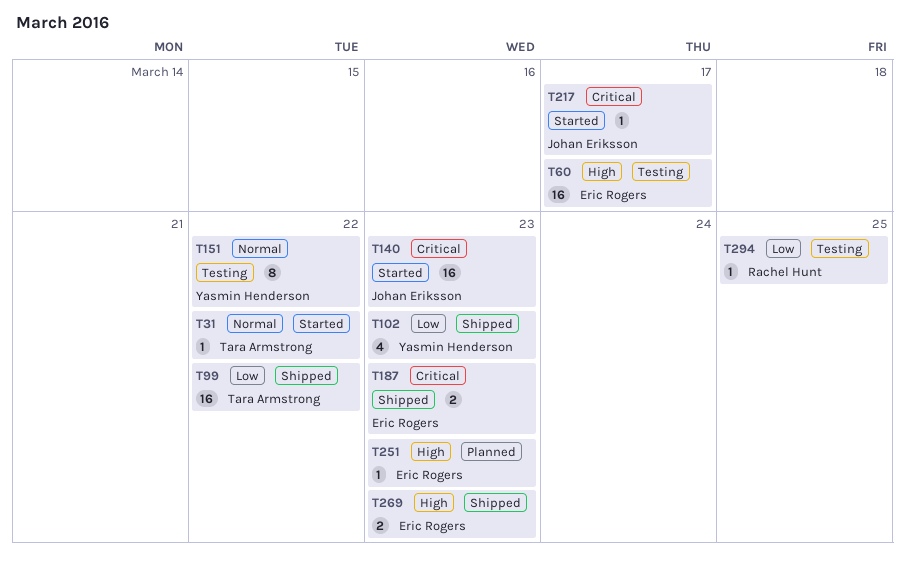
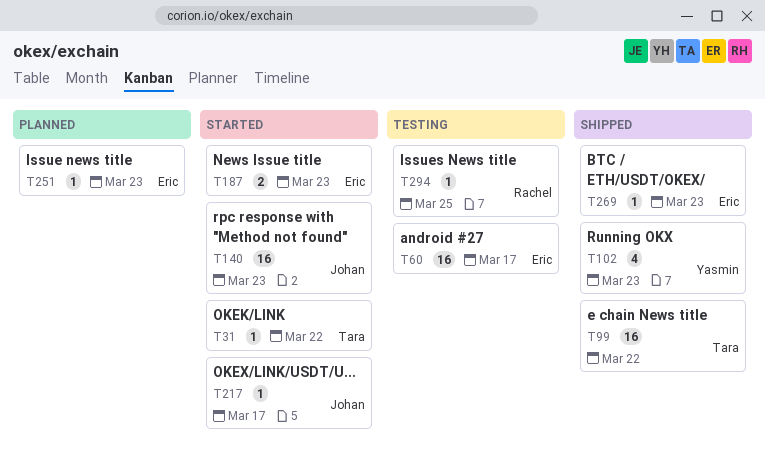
T151: present -> none
T187, status: Shipped -> Started
T269, estimate: 2 -> 1

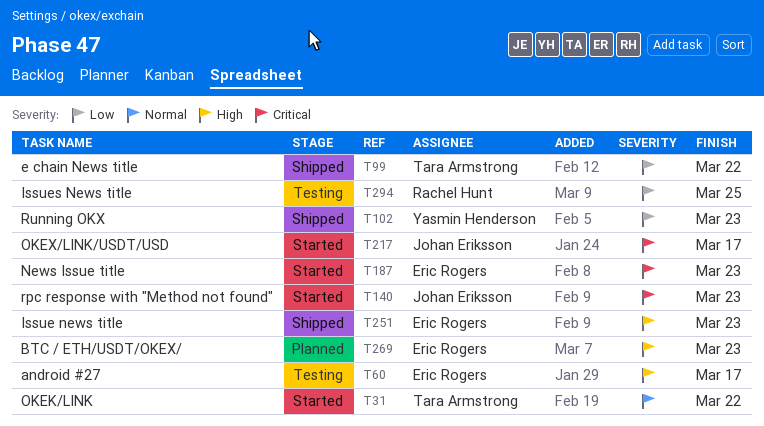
T251, status: Planned -> Shipped
T269, status: Shipped -> Planned

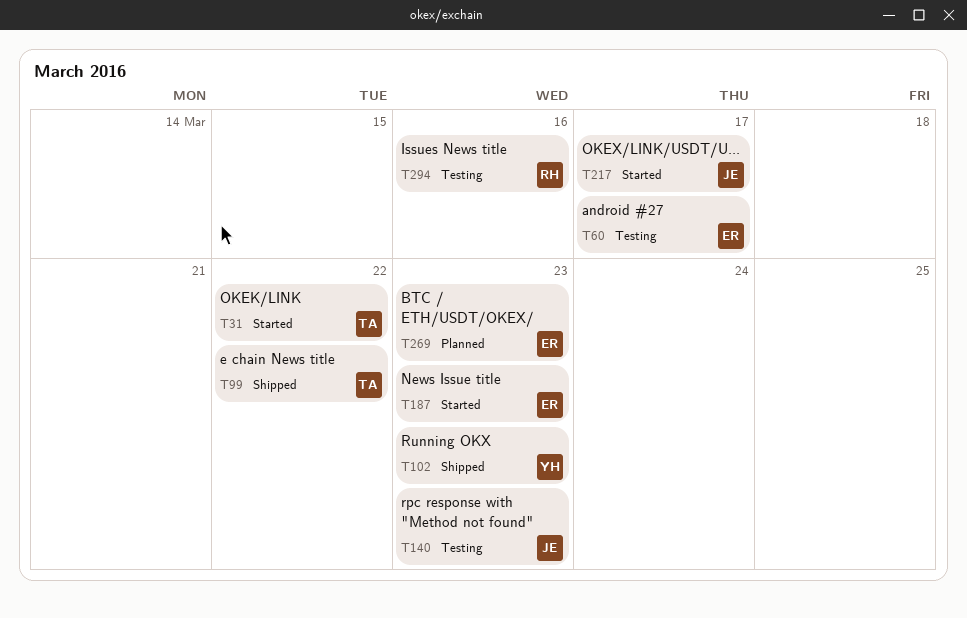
T140, status: Started -> Testing
T251: present -> none
T294, due: Mar 25 -> Mar 16

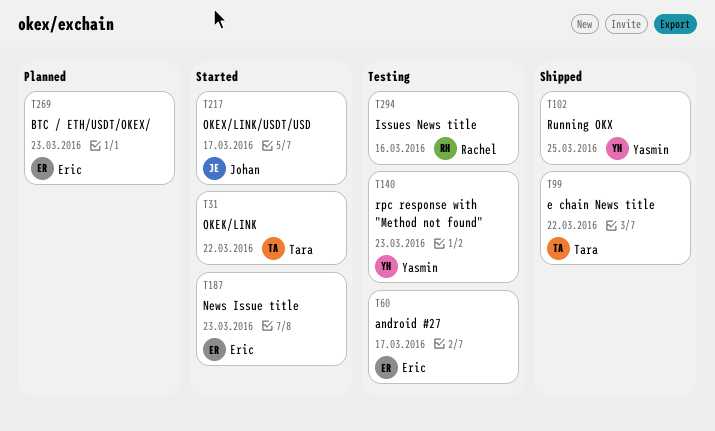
T102, due: Mar 23 -> Mar 25
T140, owner: Johan -> Yasmin

